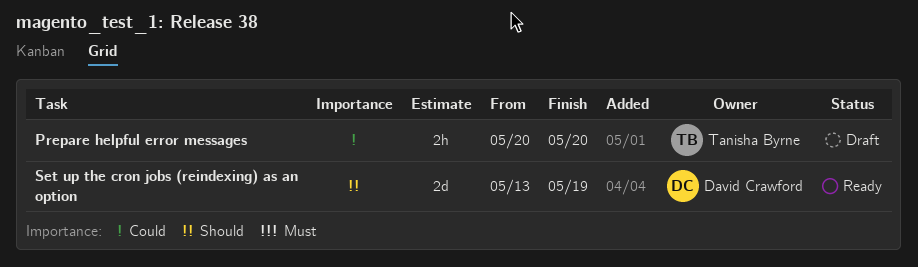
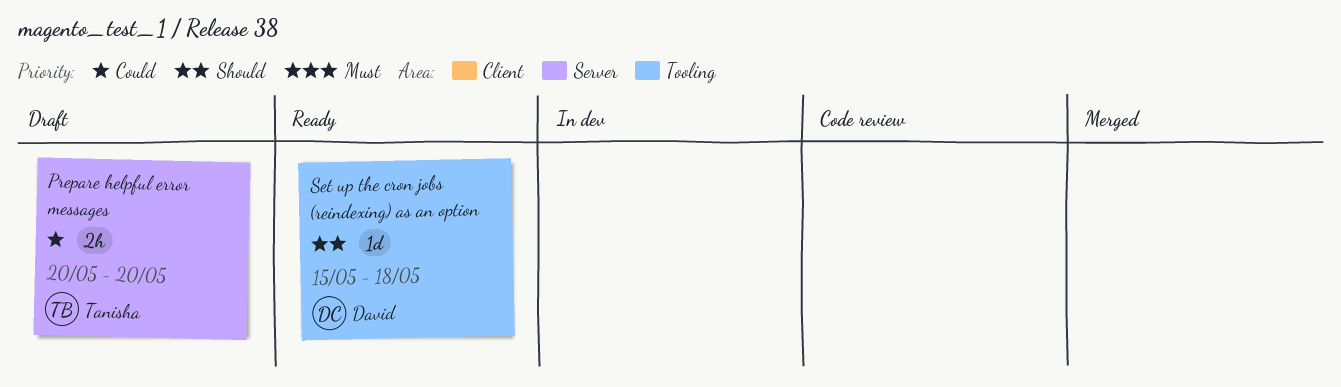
Set up the cron jobs (reindexing) as an option, estimate: 2d -> 1d
Set up the cron jobs (reindexing) as an option, start: May 13 -> May 15
Set up the cron jobs (reindexing) as an option, due: May 19 -> May 18

